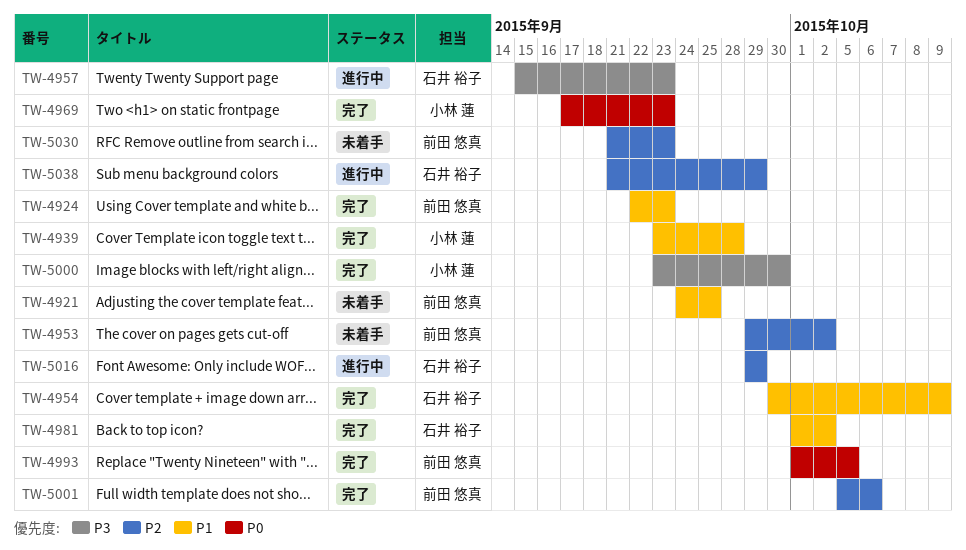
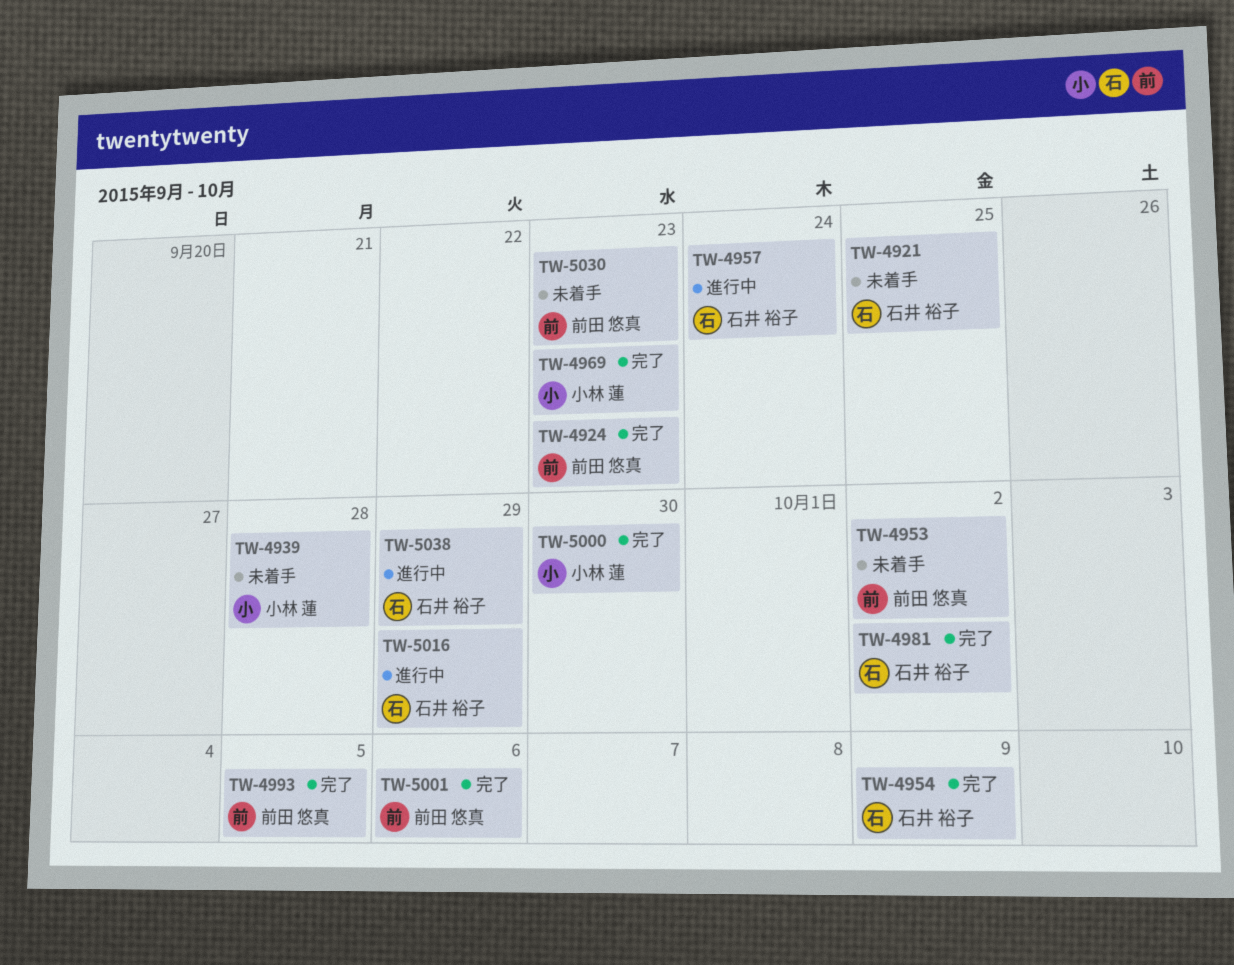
TW-4921, owner: 前田 悠真 -> 石井 裕子
TW-4939, status: 完了 -> 未着手
TW-4957, due: Sep 23 -> Sep 24

